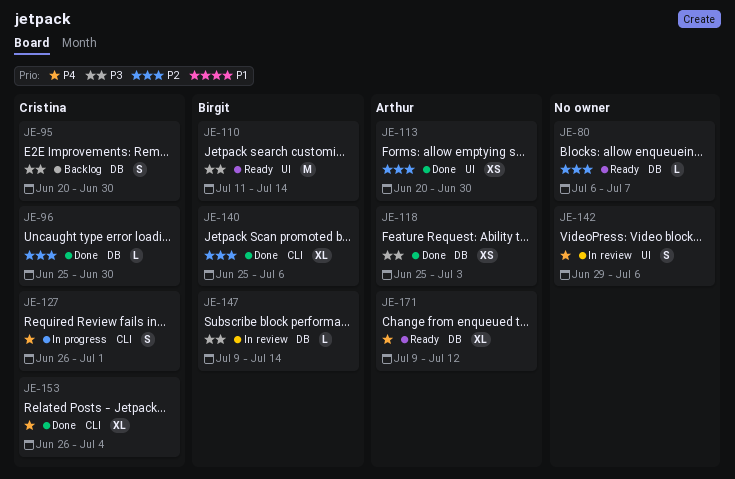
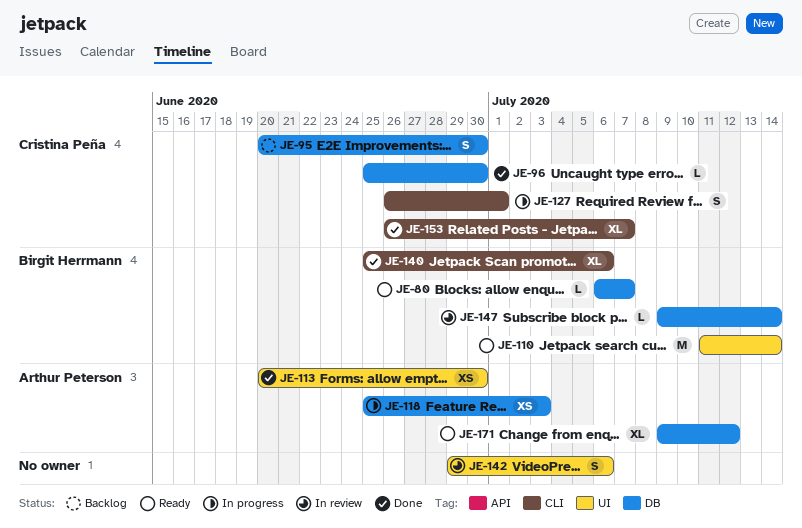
JE-80, owner: none -> Birgit Herrmann
JE-118, status: Done -> In progress
JE-153, due: Jul 4 -> Jul 7

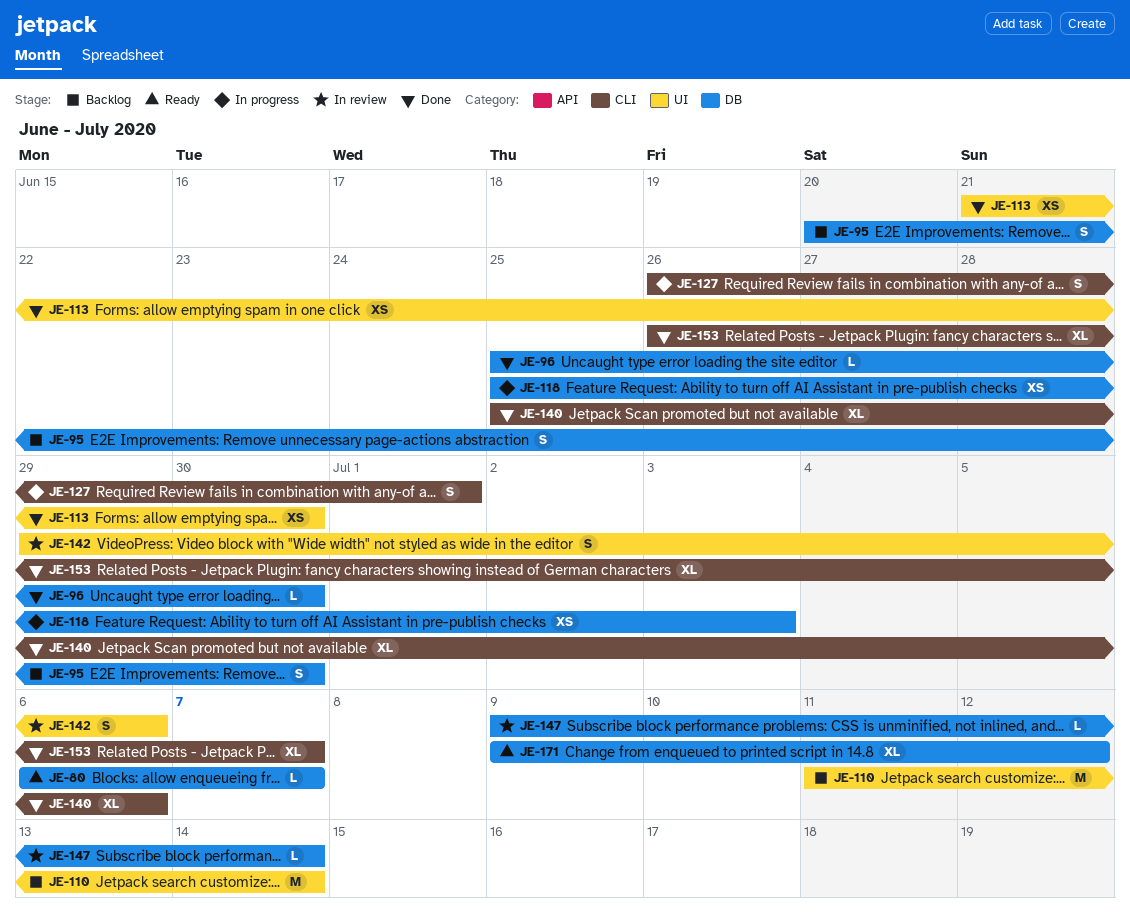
JE-110, status: Ready -> Backlog
JE-113, start: Jun 20 -> Jun 21

